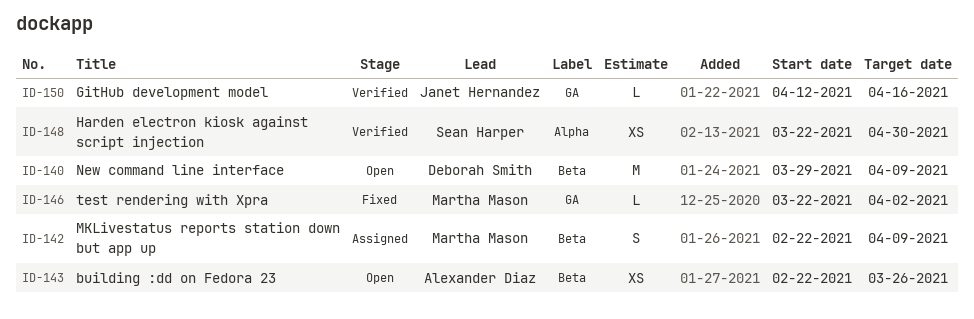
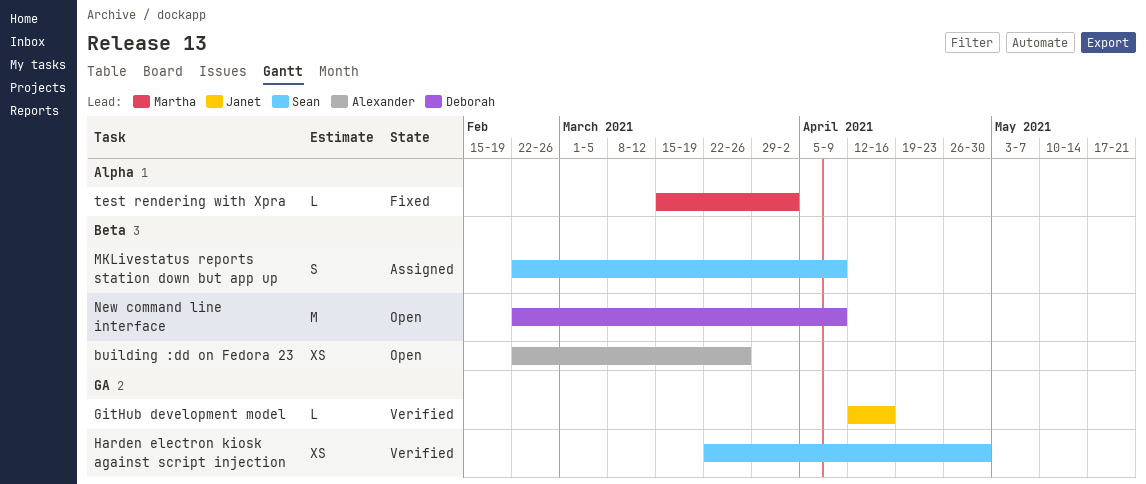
Harden electron kiosk against script injection, label: Alpha -> GA
MKLivestatus reports station down but app up, owner: Martha Mason -> Sean Harper
New command line interface, start: Mar 29 -> Feb 22
test rendering with Xpra, label: GA -> Alpha
test rendering with Xpra, start: Mar 22 -> Mar 15

